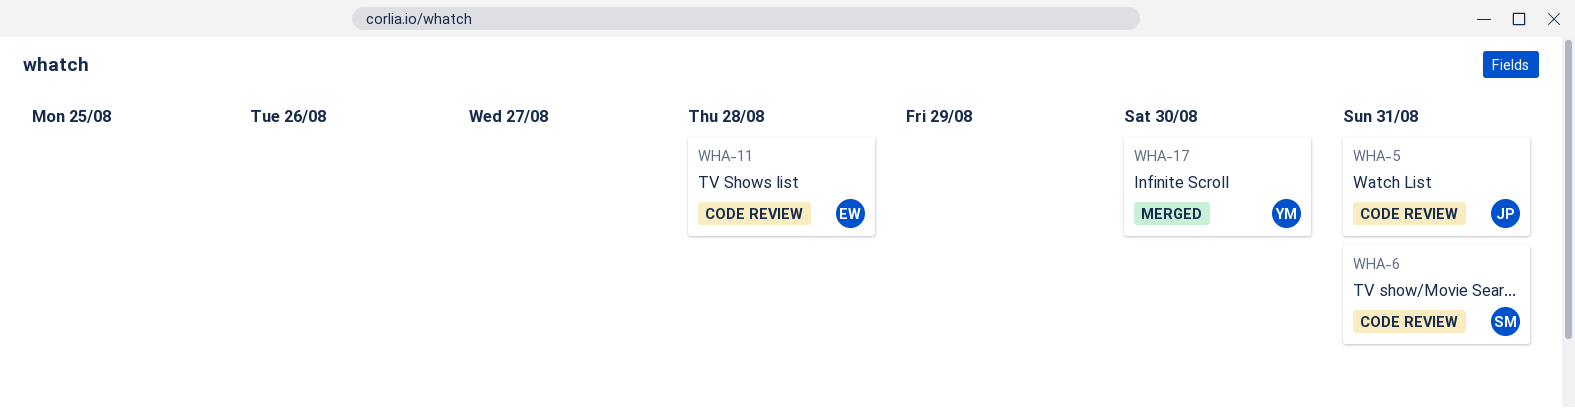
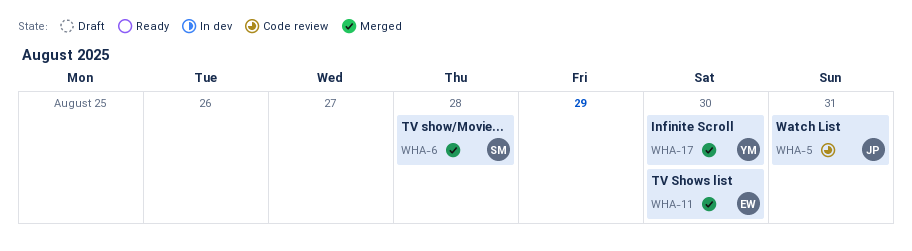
WHA-6, status: Code review -> Merged
WHA-6, due: Aug 31 -> Aug 28
WHA-11, status: Code review -> Merged
WHA-11, due: Aug 28 -> Aug 30

